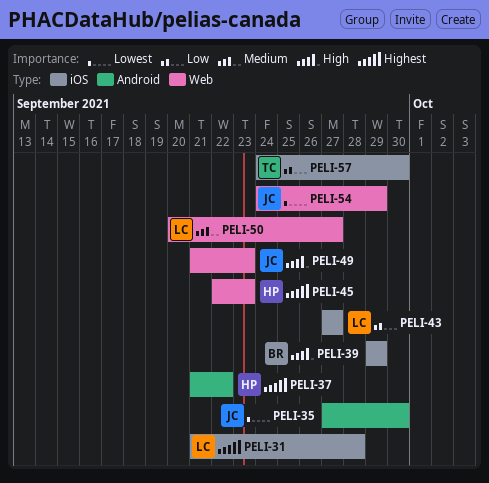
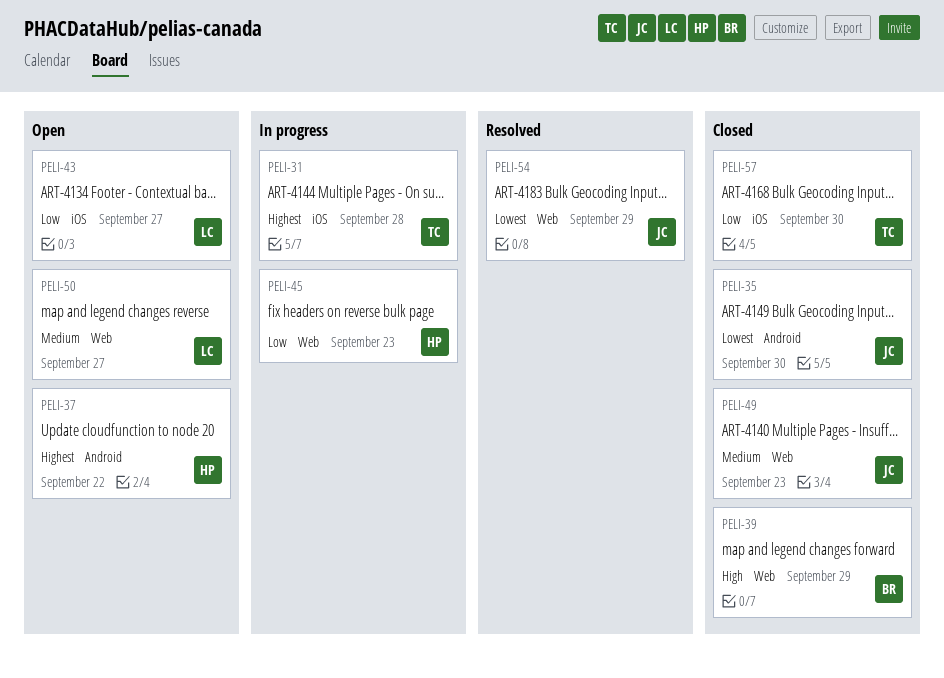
PELI-31, owner: LC -> TC
PELI-39, label: iOS -> Web
PELI-45, priority: Highest -> Low
PELI-49, priority: High -> Medium

